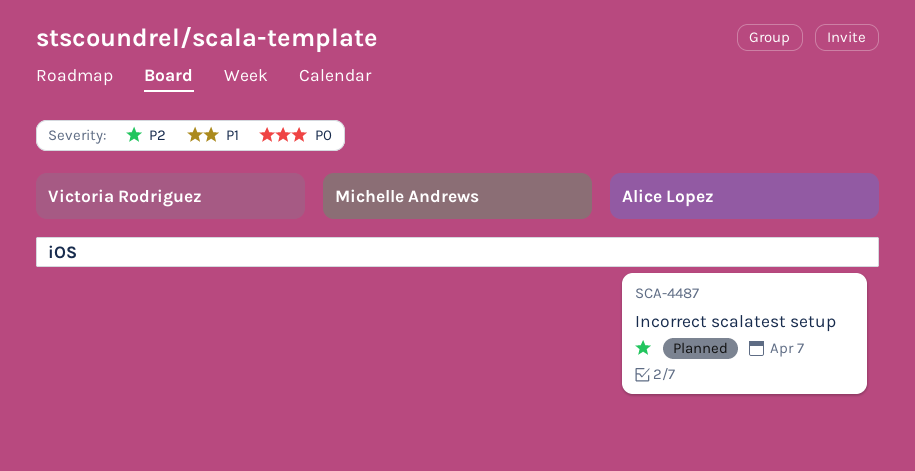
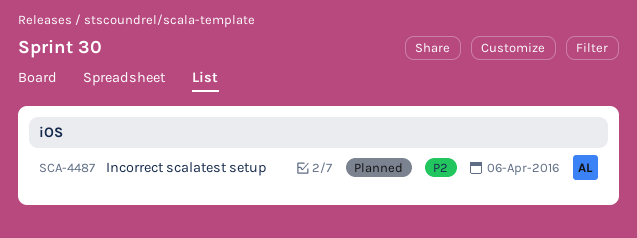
SCA-4487, due: Apr 7 -> Apr 6

